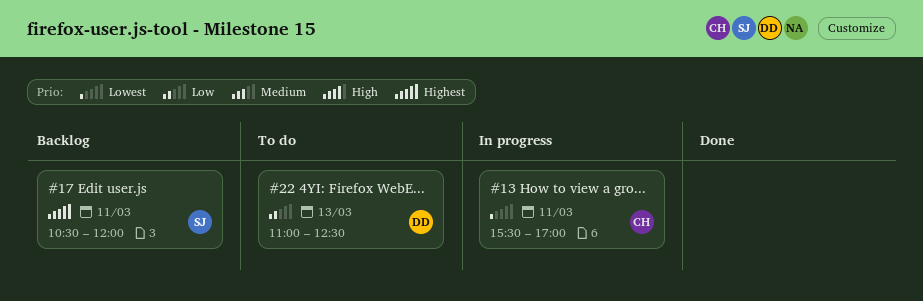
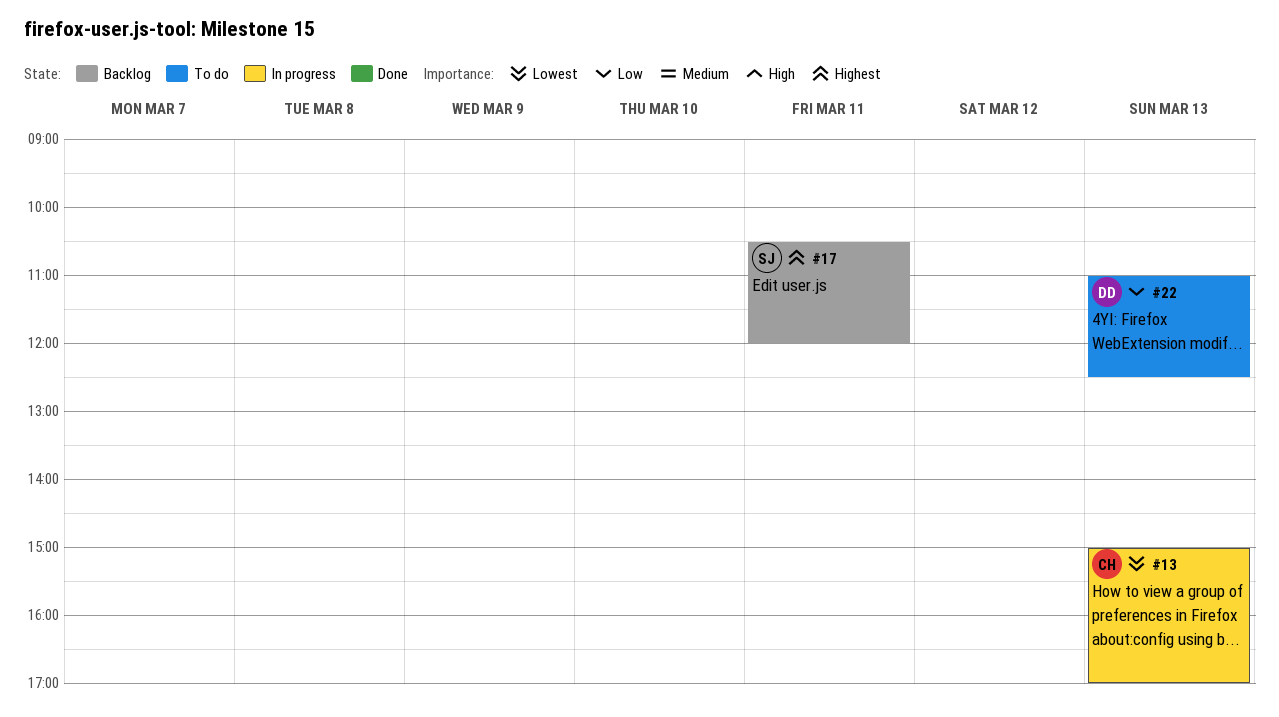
#13, day: Mar 11 -> Mar 13
#13, begins: 15:30 -> 15:00

